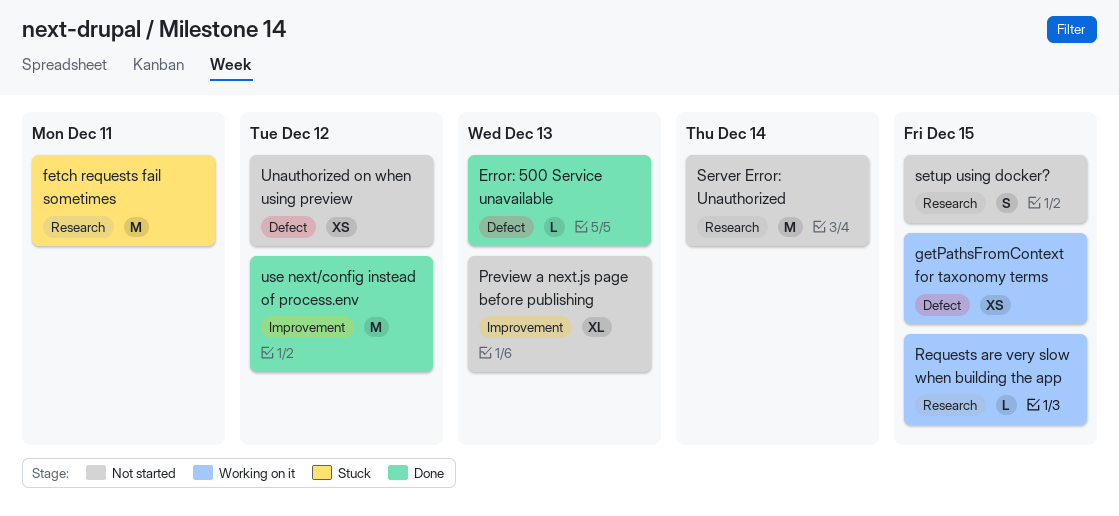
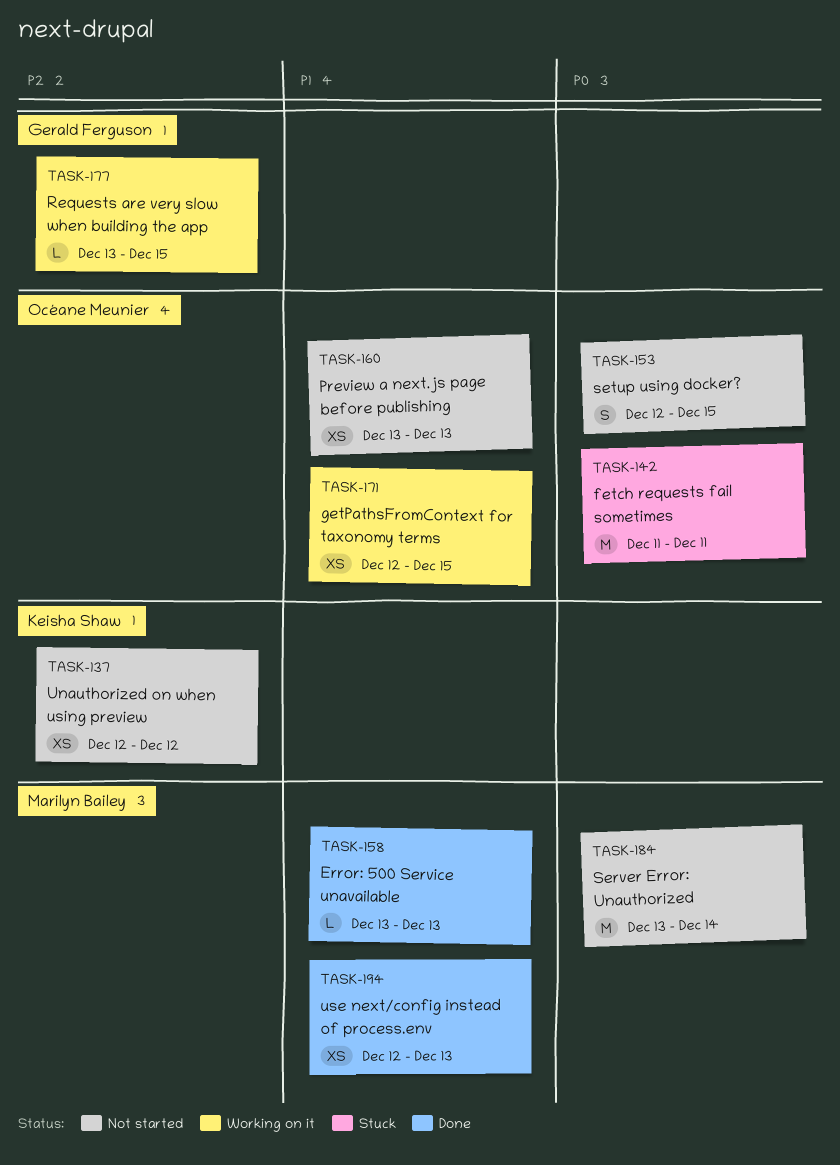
Preview a next.js page before publishing, estimate: XL -> XS
use next/config instead of process.env, estimate: M -> XS
use next/config instead of process.env, due: Dec 12 -> Dec 13

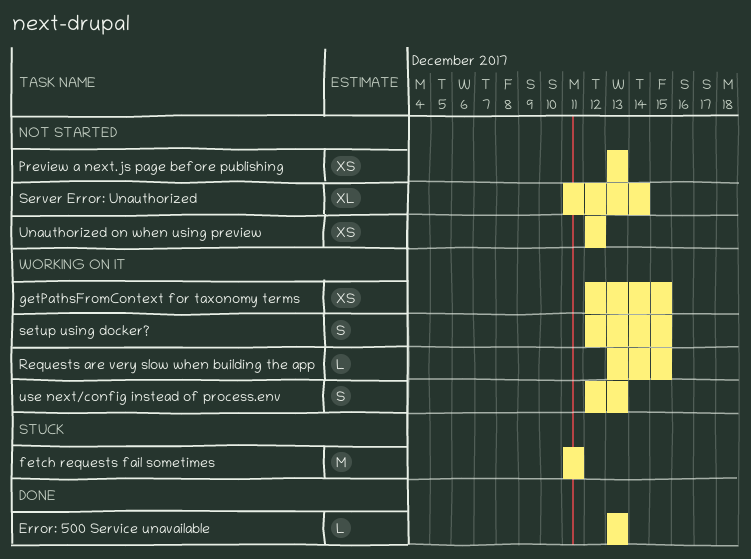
Server Error: Unauthorized, estimate: M -> XL
Server Error: Unauthorized, start: Dec 13 -> Dec 11
setup using docker?, status: Not started -> Working on it
use next/config instead of process.env, status: Done -> Working on it
use next/config instead of process.env, estimate: XS -> S

